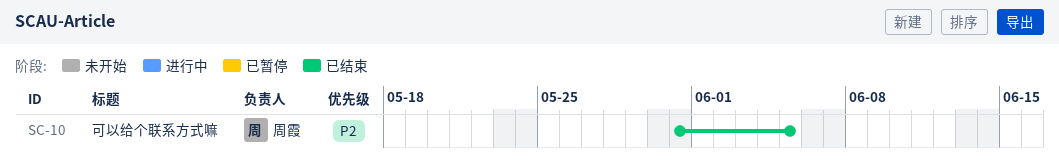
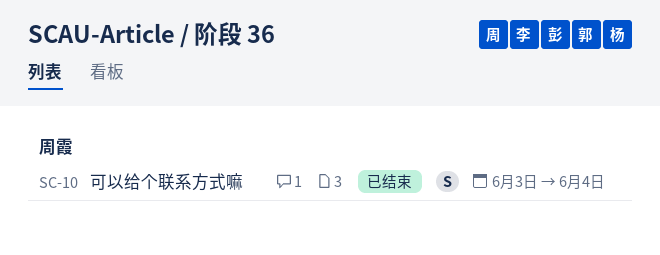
SC-10, start: May 31 -> Jun 3
SC-10, due: Jun 5 -> Jun 4

